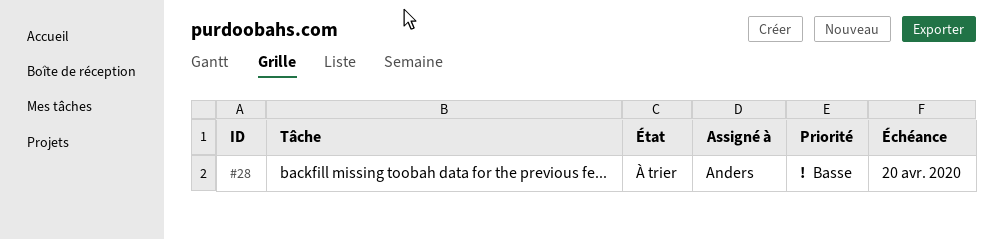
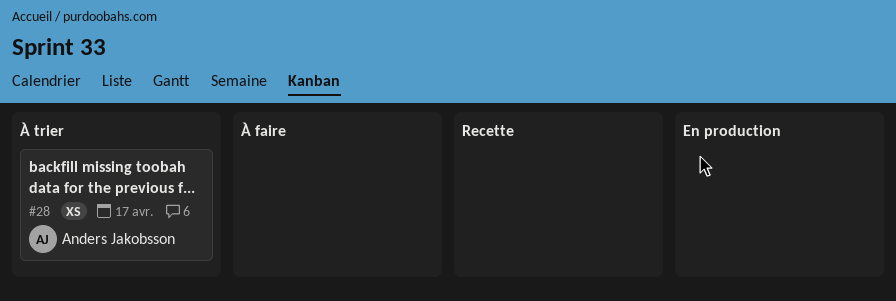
#28, due: Apr 20 -> Apr 17

